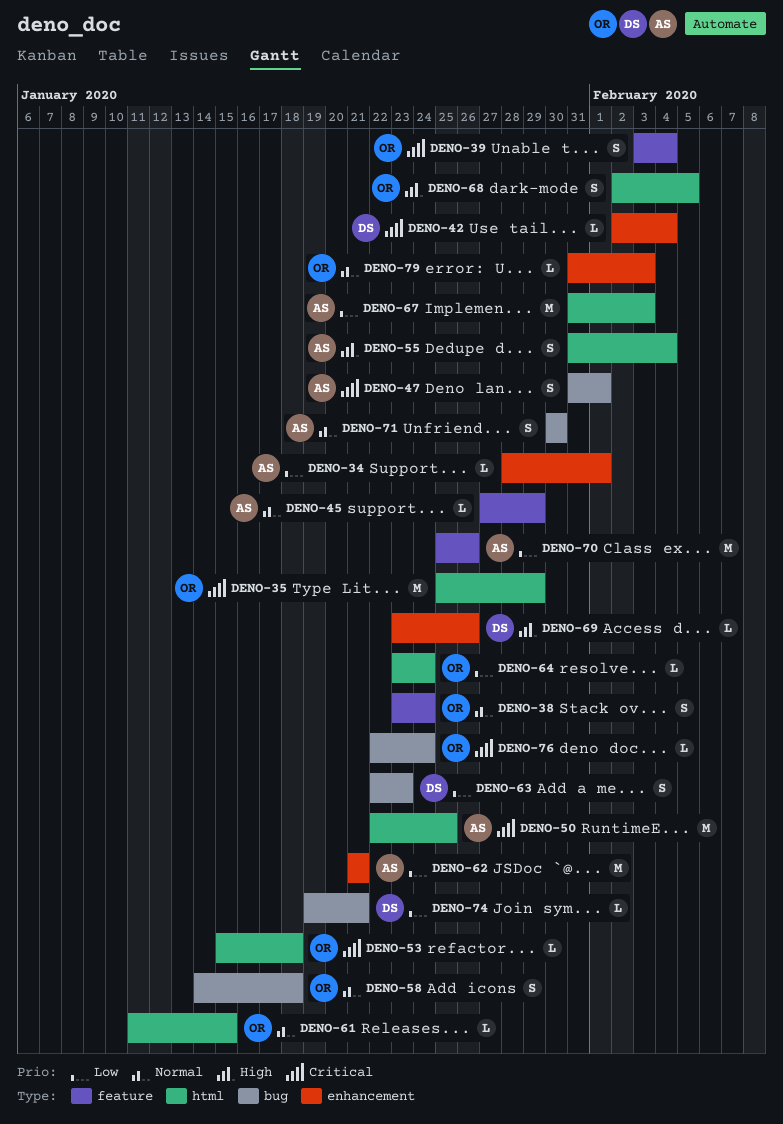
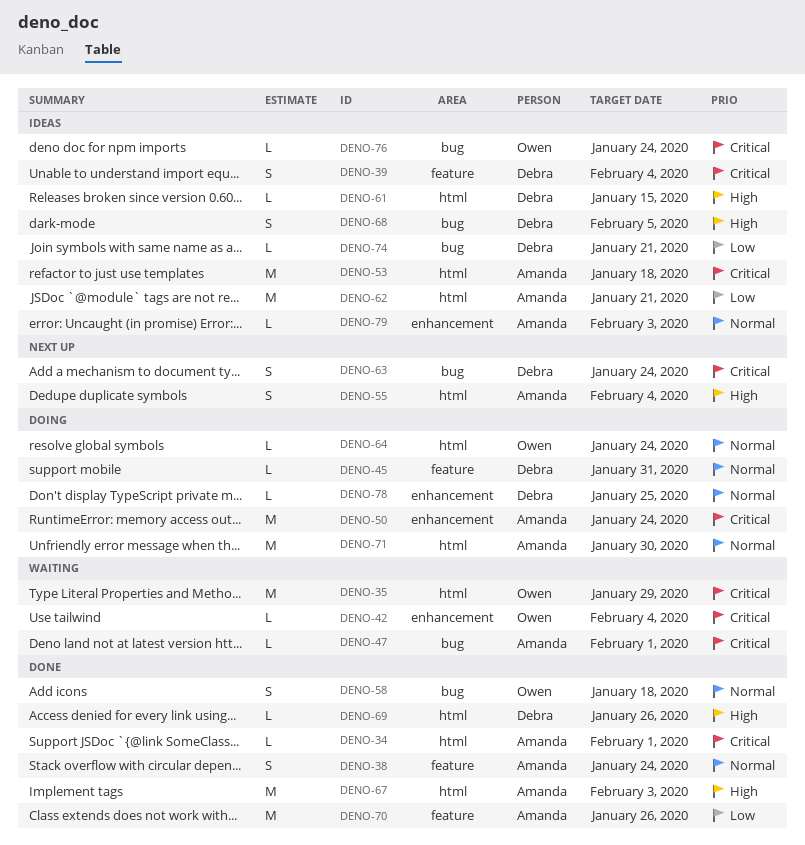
DENO-34, priority: Low -> Critical
DENO-34, label: enhancement -> html
DENO-38, owner: Owen -> Amanda
DENO-39, owner: Owen -> Debra
DENO-42, owner: Debra -> Owen
DENO-45, owner: Amanda -> Debra
DENO-45, due: Jan 29 -> Jan 31
DENO-47, estimate: S -> L
DENO-50, label: html -> enhancement
DENO-50, due: Jan 25 -> Jan 24
DENO-53, owner: Owen -> Amanda
DENO-53, estimate: L -> M
DENO-61, owner: Owen -> Debra
DENO-61, priority: Normal -> High
DENO-62, label: enhancement -> html
DENO-63, priority: Low -> Critical
DENO-63, due: Jan 23 -> Jan 24
DENO-64, priority: Low -> Normal
DENO-67, priority: Low -> High
DENO-68, owner: Owen -> Debra
DENO-68, label: html -> bug
DENO-69, label: enhancement -> html
DENO-71, label: bug -> html
DENO-71, estimate: S -> M
DENO-78: none -> present
DENO-79, owner: Owen -> Amanda

